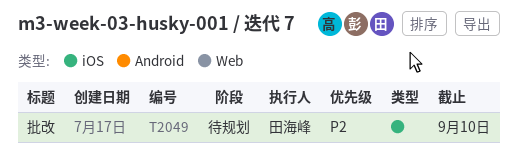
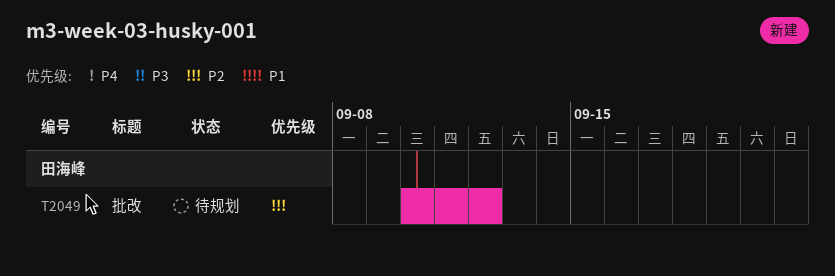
T2049, due: Sep 10 -> Sep 12

